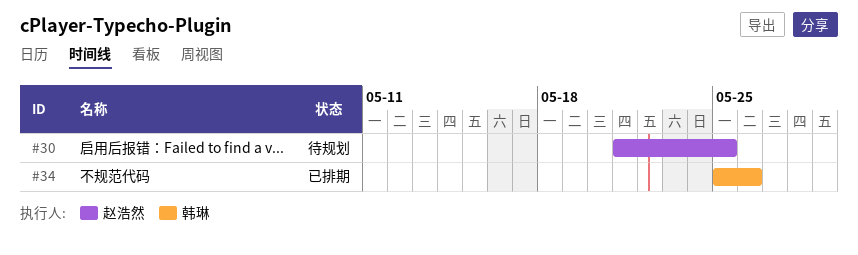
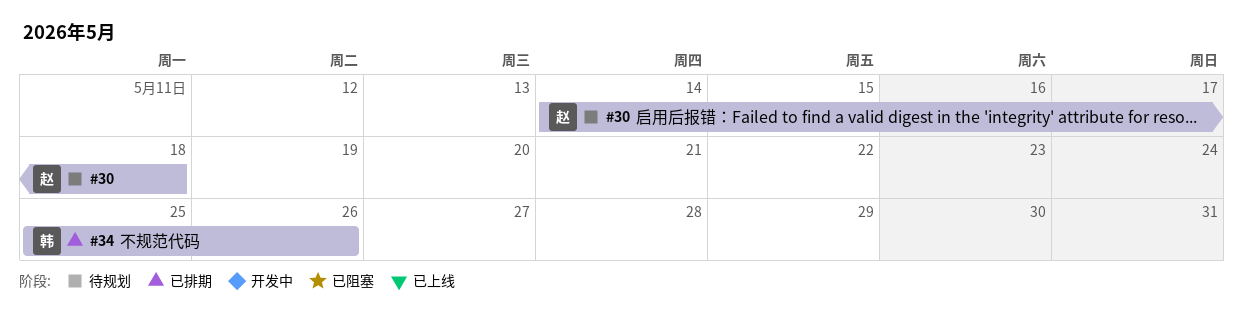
#30, start: May 21 -> May 14
#30, due: May 25 -> May 18

